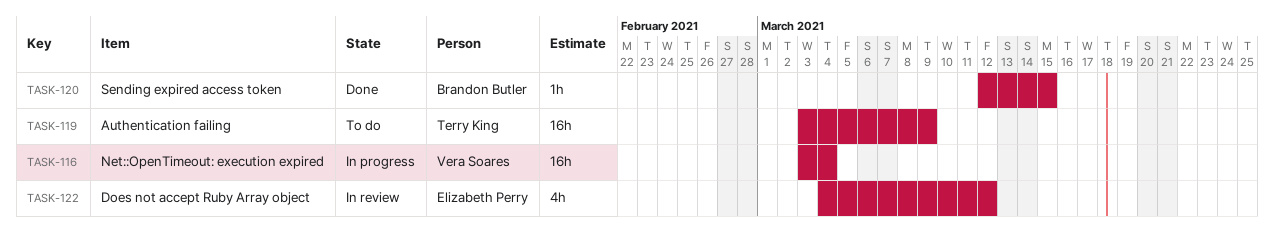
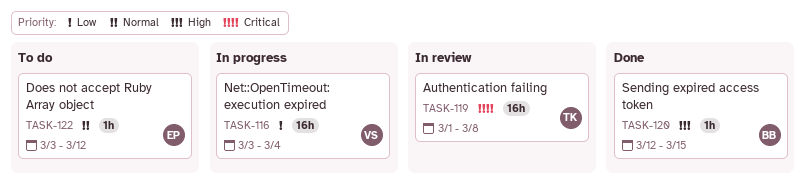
TASK-119, status: To do -> In review
TASK-119, start: Mar 3 -> Mar 1
TASK-119, due: Mar 9 -> Mar 8
TASK-122, status: In review -> To do
TASK-122, estimate: 4h -> 1h
TASK-122, start: Mar 4 -> Mar 3

